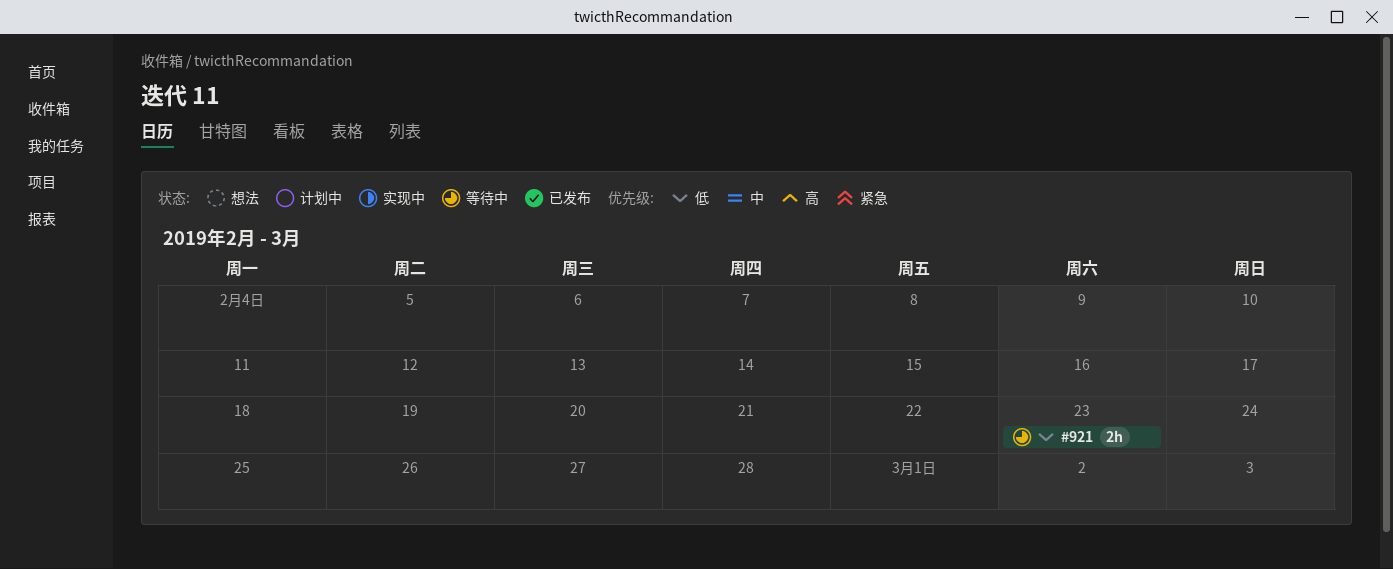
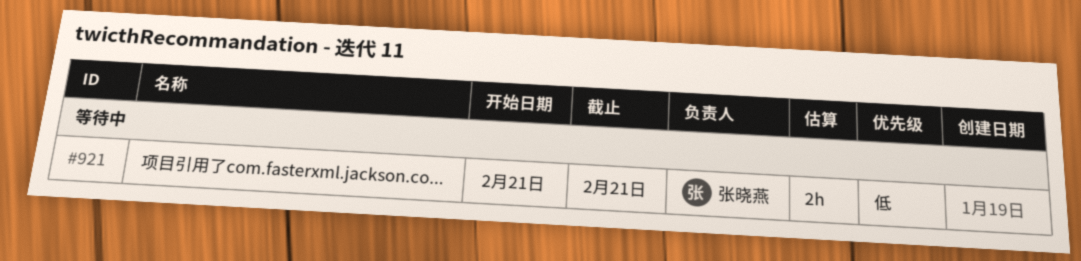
#921, start: Feb 23 -> Feb 21
#921, due: Feb 23 -> Feb 21

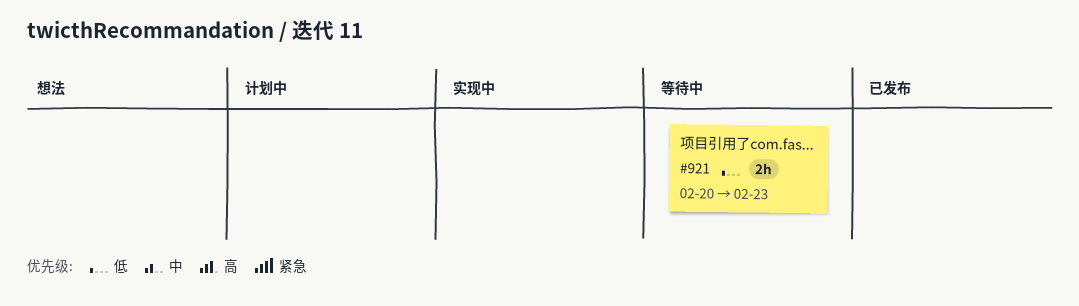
#921, start: Feb 21 -> Feb 20
#921, due: Feb 21 -> Feb 23

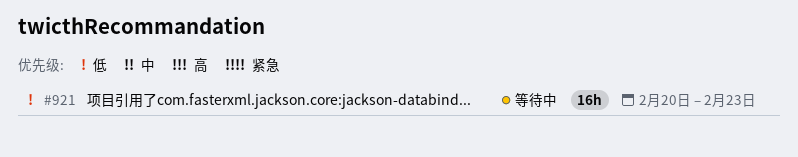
#921, estimate: 2h -> 16h

